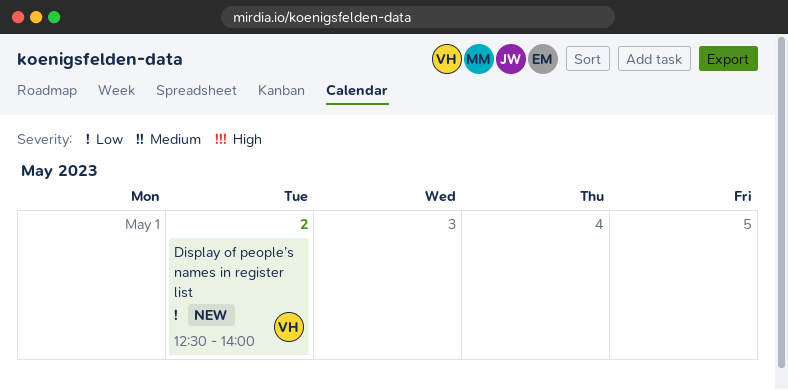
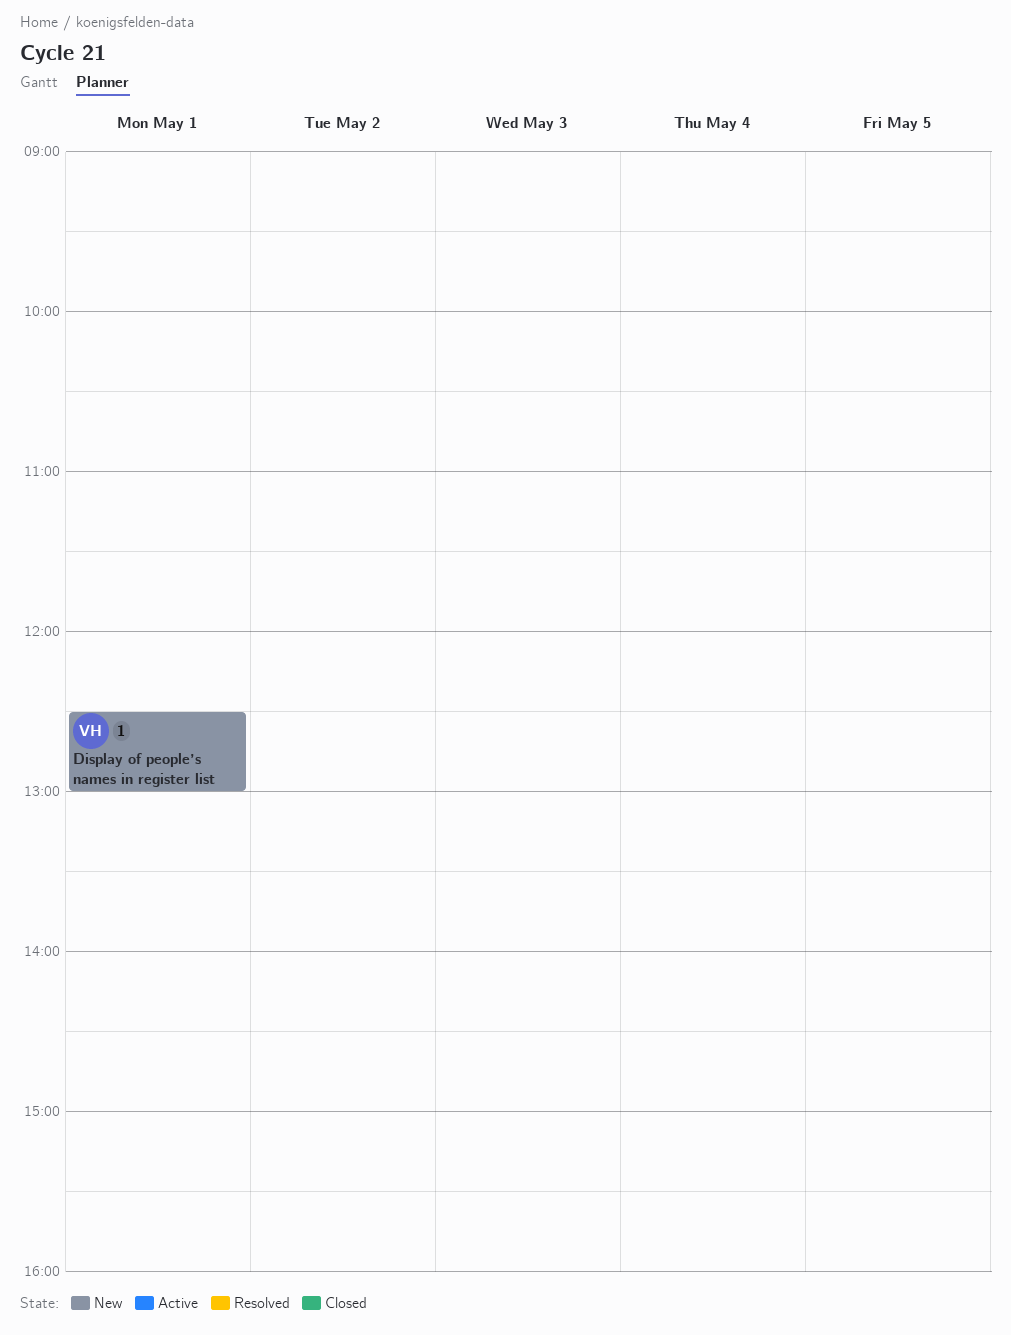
Display of people’s names in register list, day: May 2 -> May 1
Display of people’s names in register list, ends: 14:00 -> 13:00

